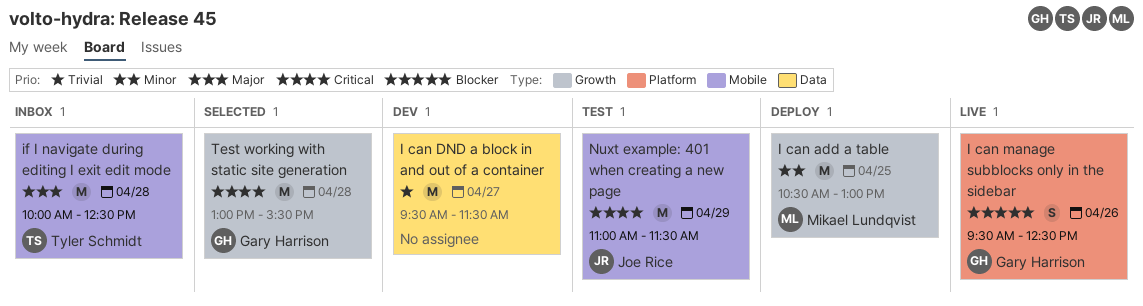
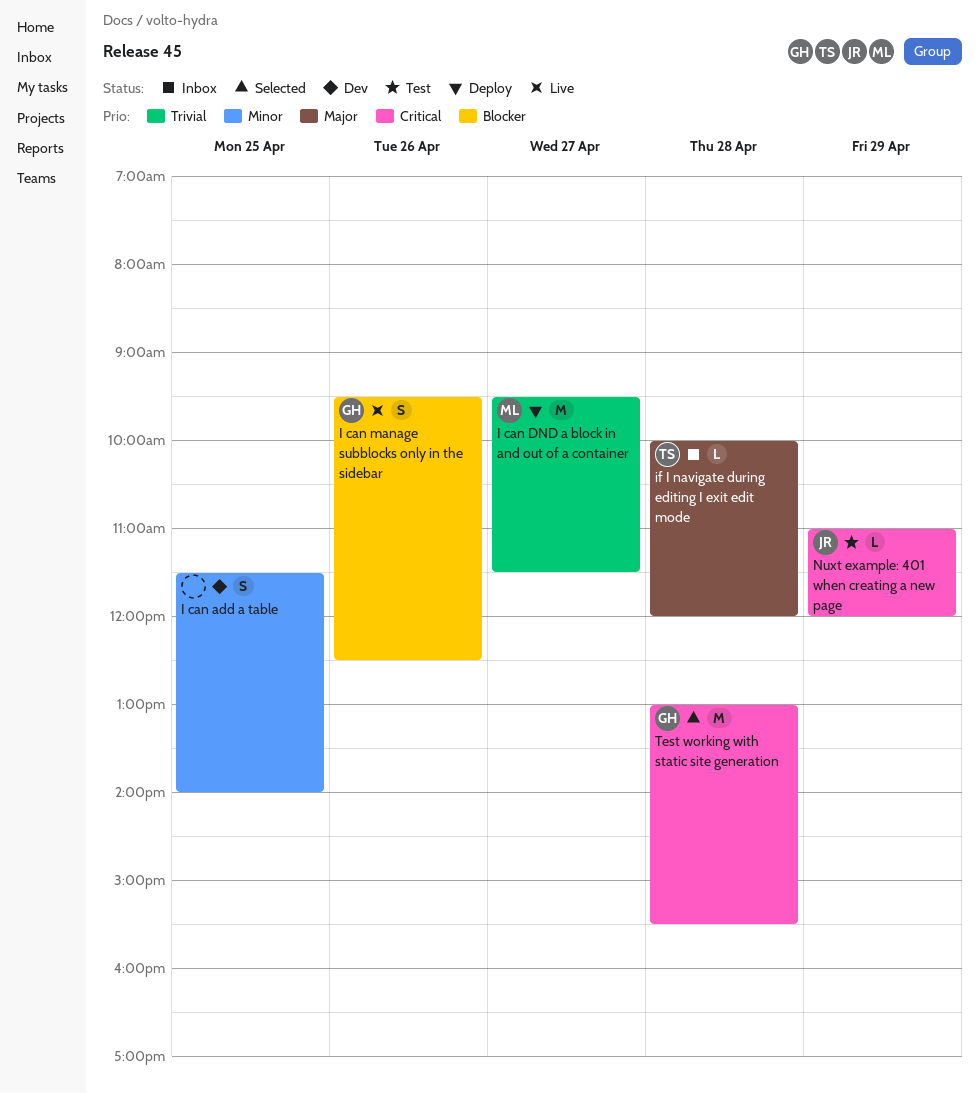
I can add a table, status: Deploy -> Dev
I can add a table, owner: Mikael Lundqvist -> none
I can add a table, estimate: M -> S
I can add a table, begins: 10:30 -> 11:30
I can add a table, ends: 13:00 -> 14:00
I can DND a block in and out of a container, status: Dev -> Deploy
I can DND a block in and out of a container, owner: none -> Mikael Lundqvist
if I navigate during editing I exit edit mode, estimate: M -> L
if I navigate during editing I exit edit mode, ends: 12:30 -> 12:00
Nuxt example: 401 when creating a new page, estimate: M -> L
Nuxt example: 401 when creating a new page, ends: 11:30 -> 12:00

